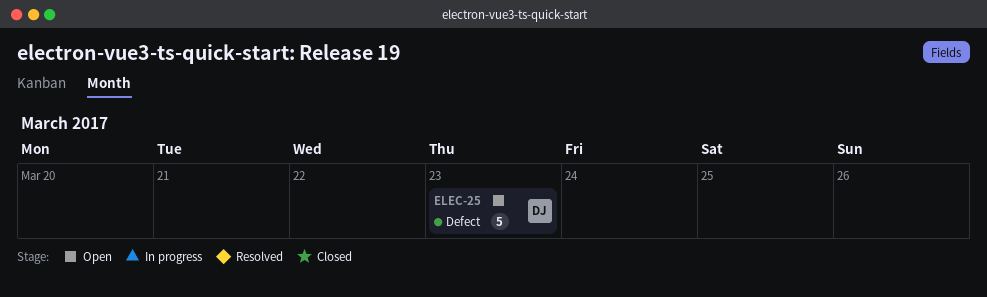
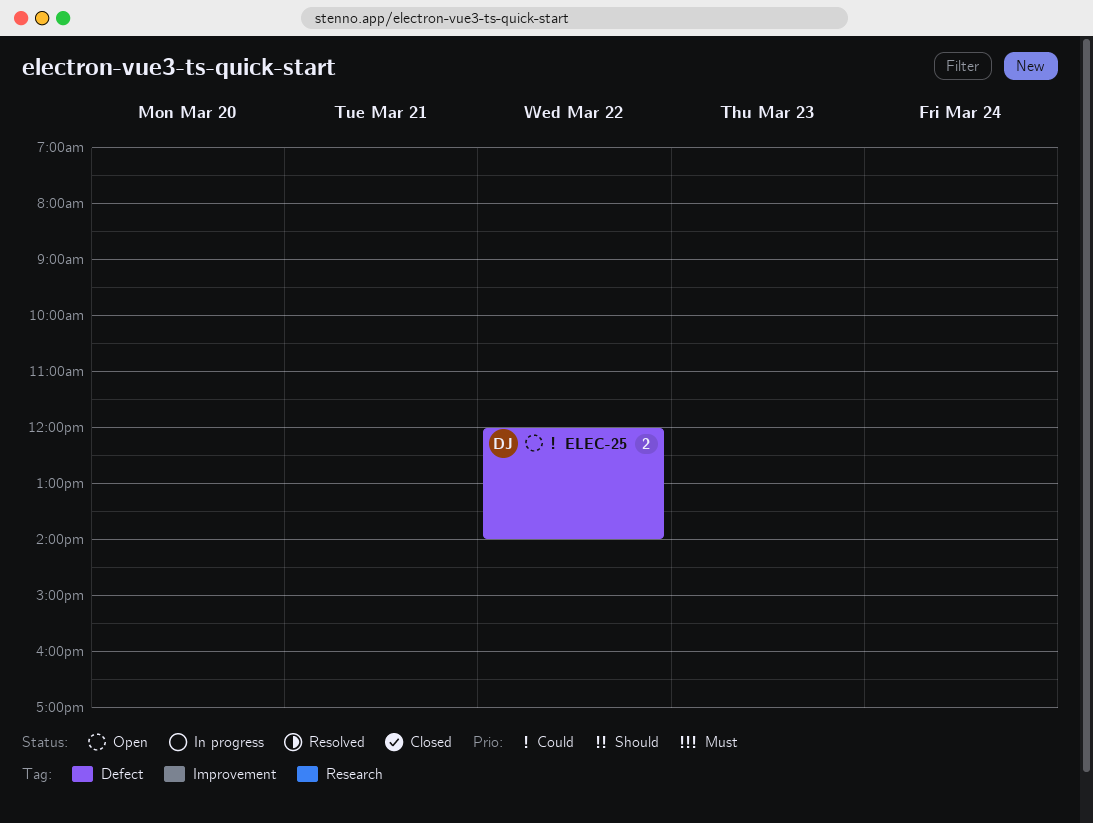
ELEC-25, estimate: 5 -> 2
ELEC-25, day: Mar 23 -> Mar 22

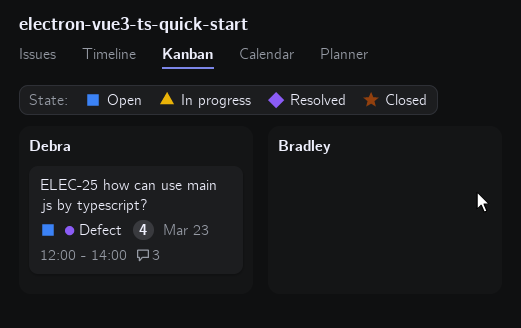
ELEC-25, estimate: 2 -> 4
ELEC-25, day: Mar 22 -> Mar 23

